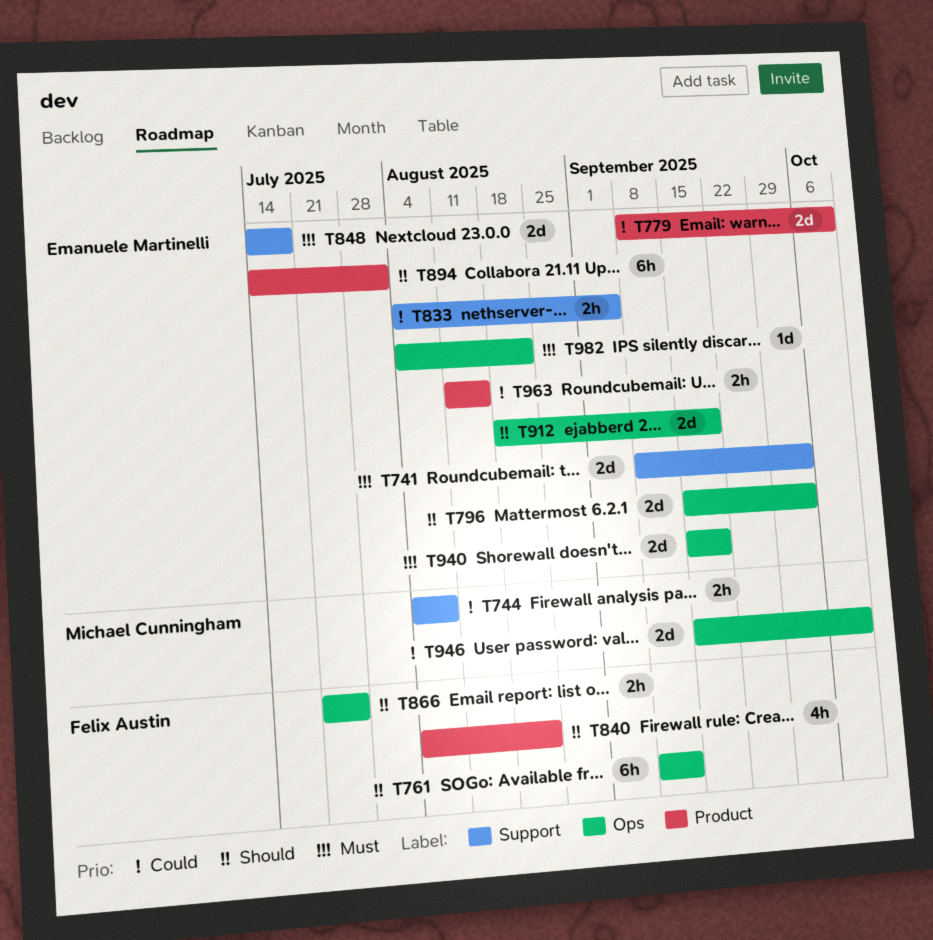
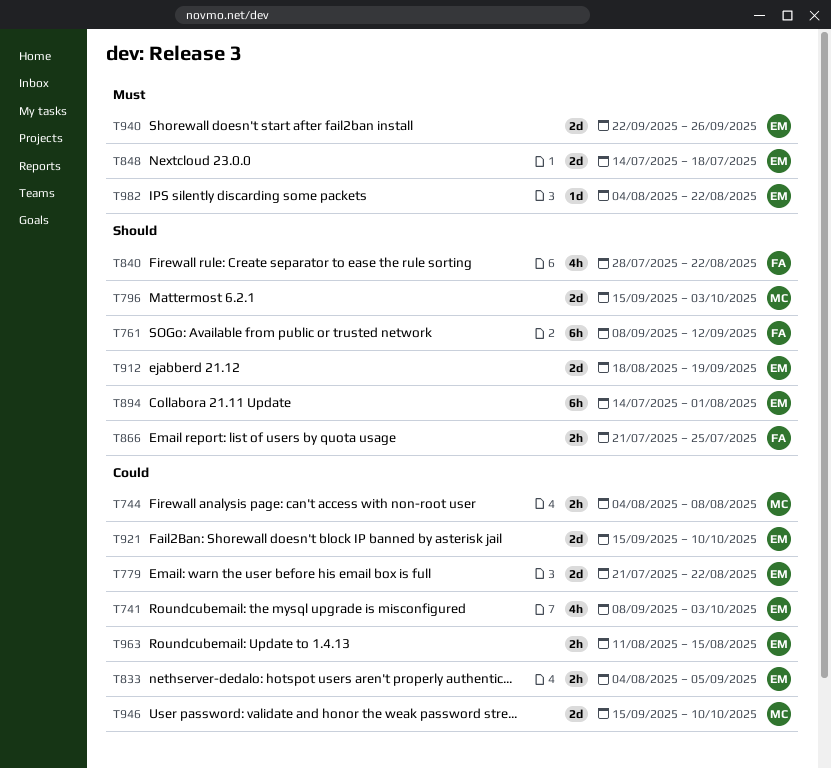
T741, priority: Must -> Could
T741, estimate: 2d -> 4h
T779, start: Sep 8 -> Jul 21
T779, due: Oct 10 -> Aug 22
T796, owner: Emanuele Martinelli -> Michael Cunningham
T840, start: Aug 4 -> Jul 28
T921: none -> present
T940, start: Sep 15 -> Sep 22
T940, due: Sep 19 -> Sep 26

